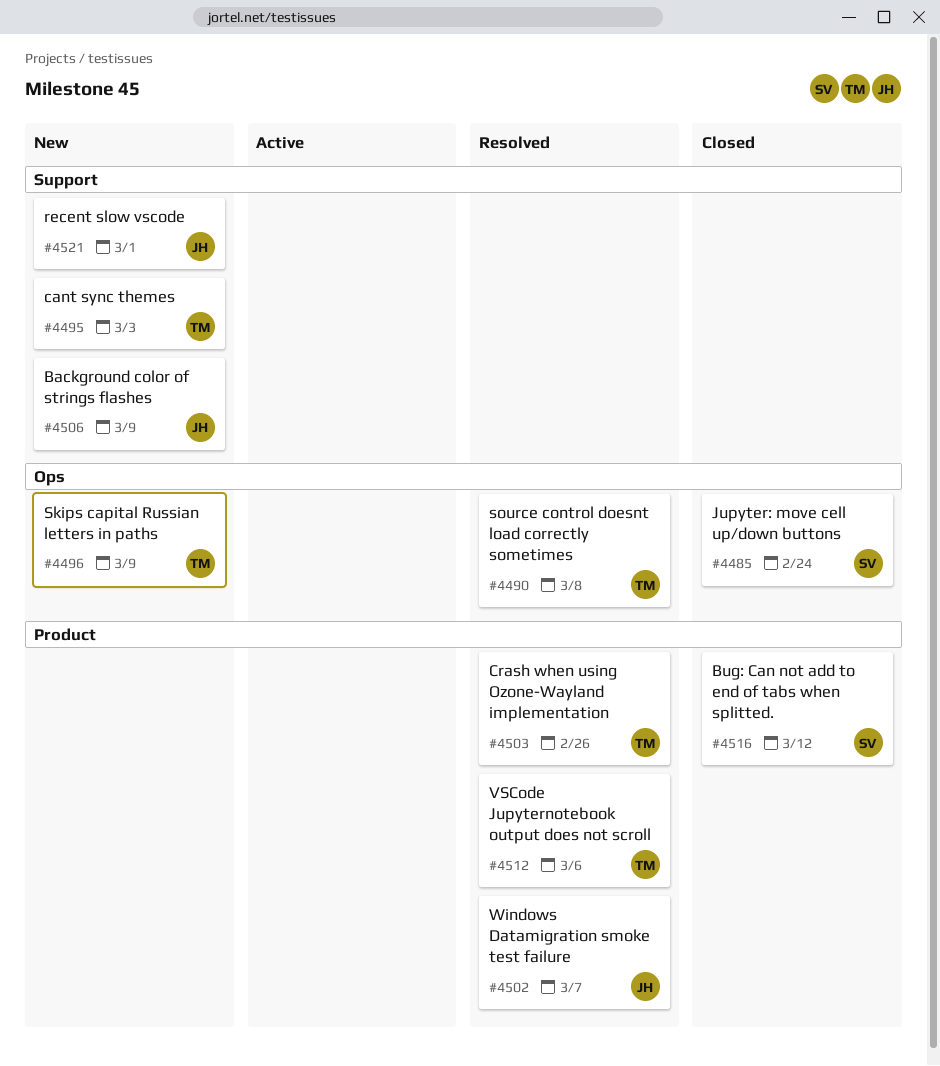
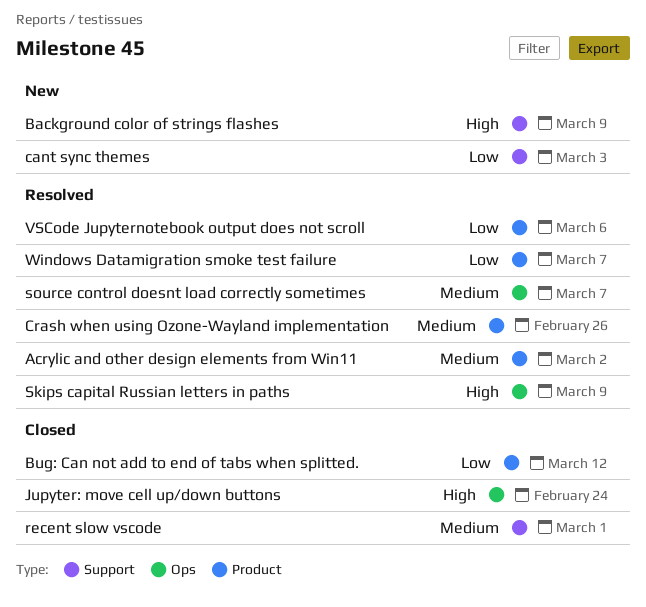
Acrylic and other design elements from Win11: none -> present
recent slow vscode, status: New -> Closed
Skips capital Russian letters in paths, status: New -> Resolved
source control doesnt load correctly sometimes, due: Mar 8 -> Mar 7

